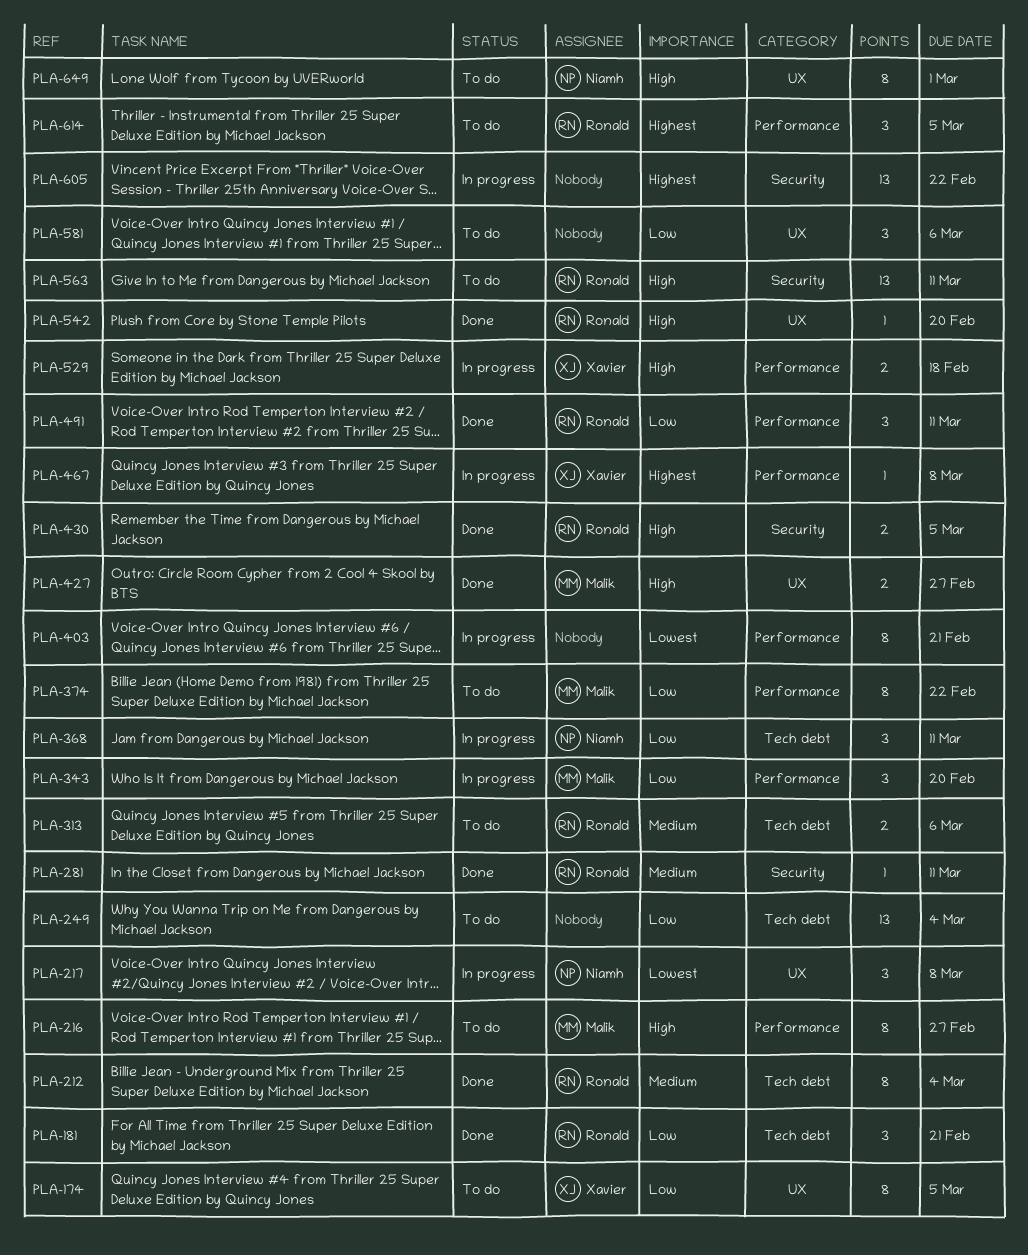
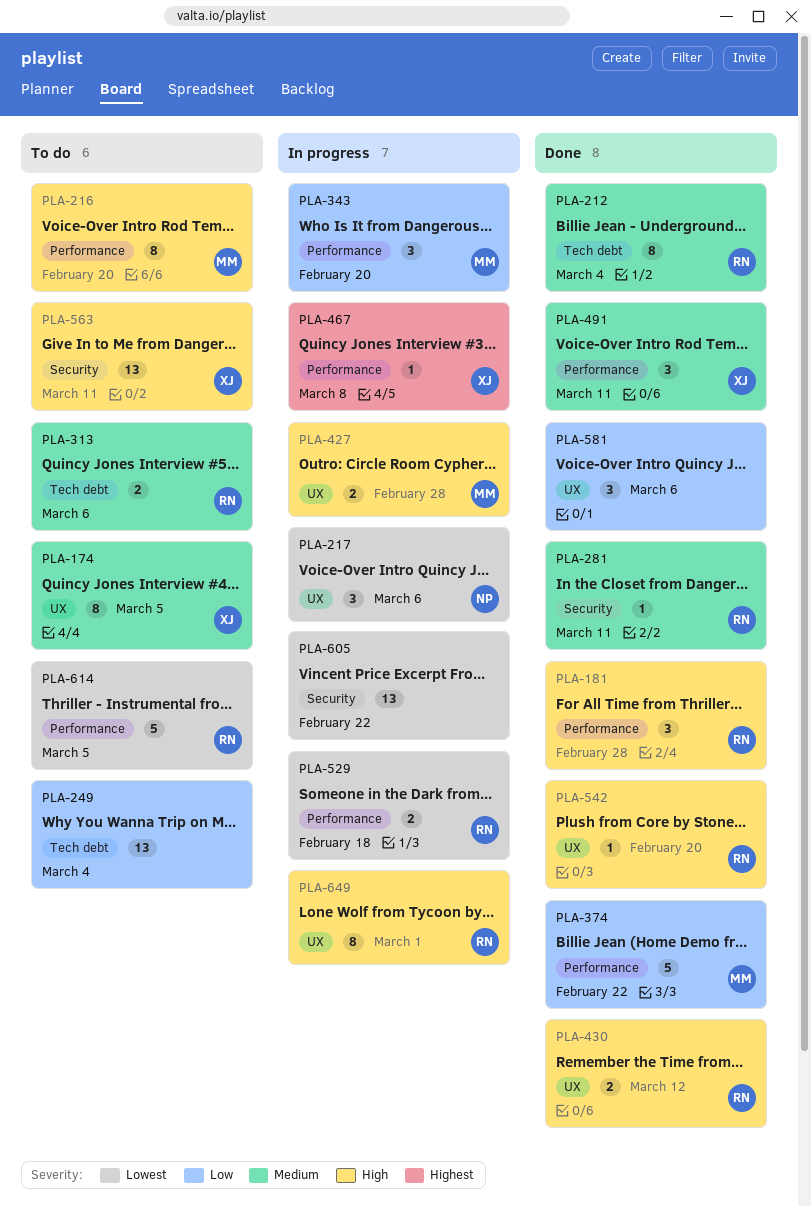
PLA-174, priority: Low -> Medium
PLA-181, priority: Low -> High
PLA-181, label: Tech debt -> Performance
PLA-181, due: Feb 21 -> Feb 28
PLA-216, due: Feb 27 -> Feb 20
PLA-217, due: Mar 8 -> Mar 6
PLA-368: present -> none
PLA-374, status: To do -> Done
PLA-374, estimate: 8 -> 5
PLA-403: present -> none
PLA-427, status: Done -> In progress
PLA-427, due: Feb 27 -> Feb 28
PLA-430, label: Security -> UX
PLA-430, due: Mar 5 -> Mar 12
PLA-491, owner: Ronald -> Xavier
PLA-491, priority: Low -> Medium
PLA-529, owner: Xavier -> Ronald
PLA-529, priority: High -> Lowest
PLA-563, owner: Ronald -> Xavier
PLA-581, status: To do -> Done
PLA-605, priority: Highest -> Lowest
PLA-614, priority: Highest -> Lowest
PLA-614, estimate: 3 -> 5
PLA-649, status: To do -> In progress
PLA-649, owner: Niamh -> Ronald

